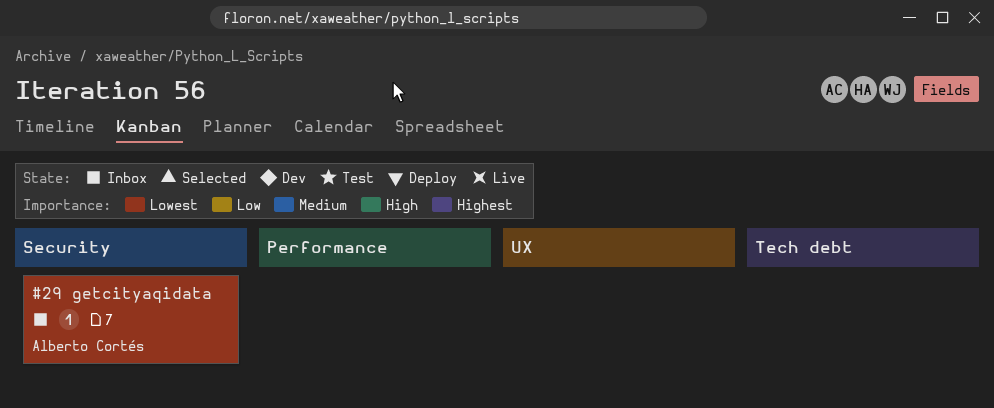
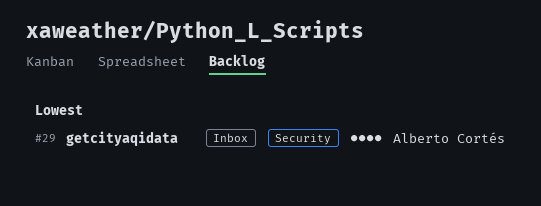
#29, estimate: 1 -> 4

